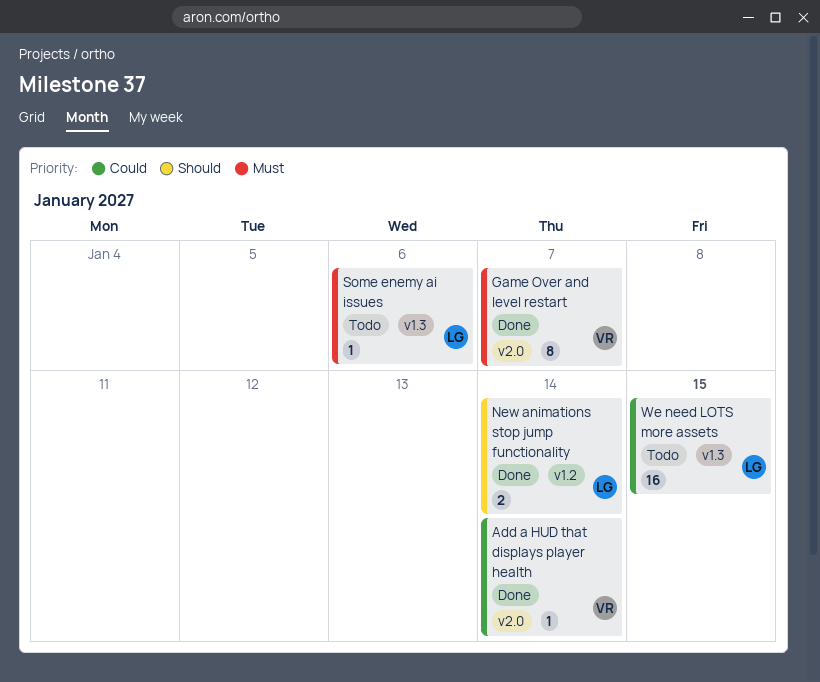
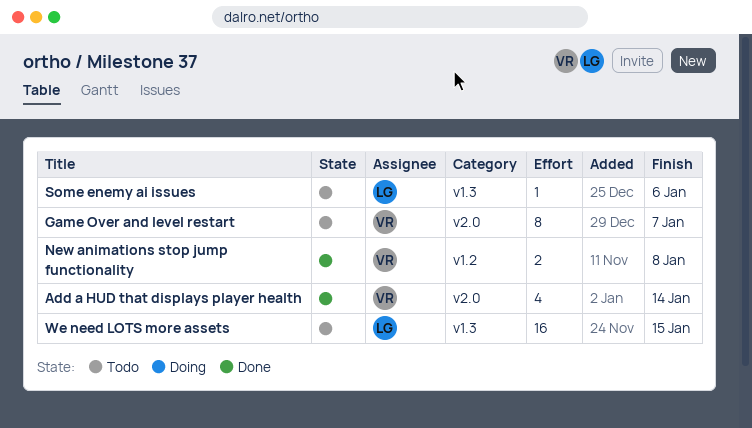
Add a HUD that displays player health, estimate: 1 -> 4
Game Over and level restart, status: Done -> Todo
New animations stop jump functionality, owner: LG -> VR
New animations stop jump functionality, due: Jan 14 -> Jan 8

